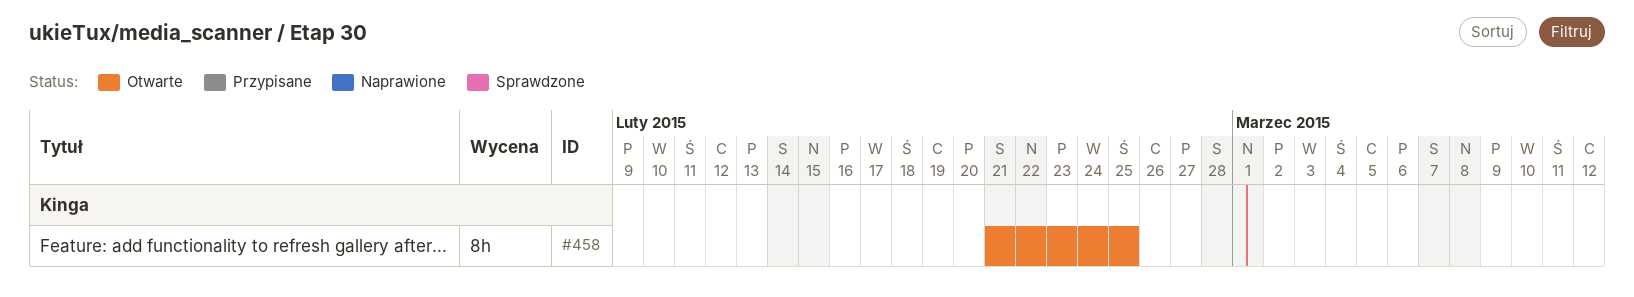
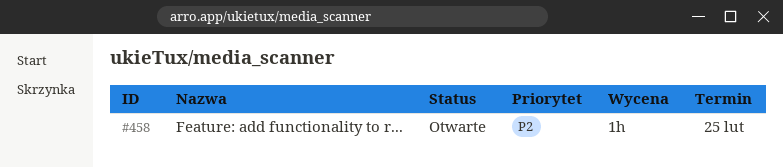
#458, estimate: 8h -> 1h

